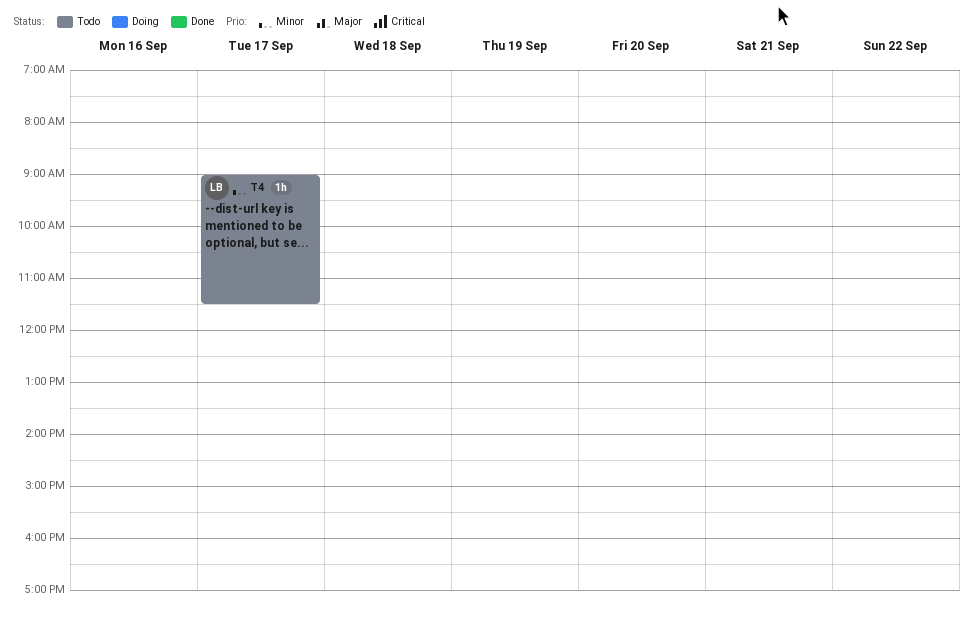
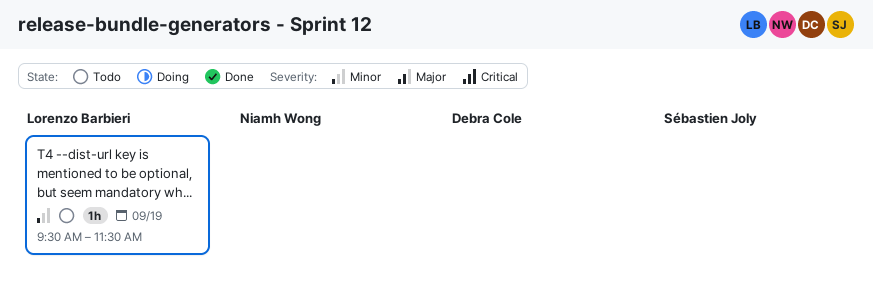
T4, day: Sep 17 -> Sep 19
T4, begins: 09:00 -> 09:30

